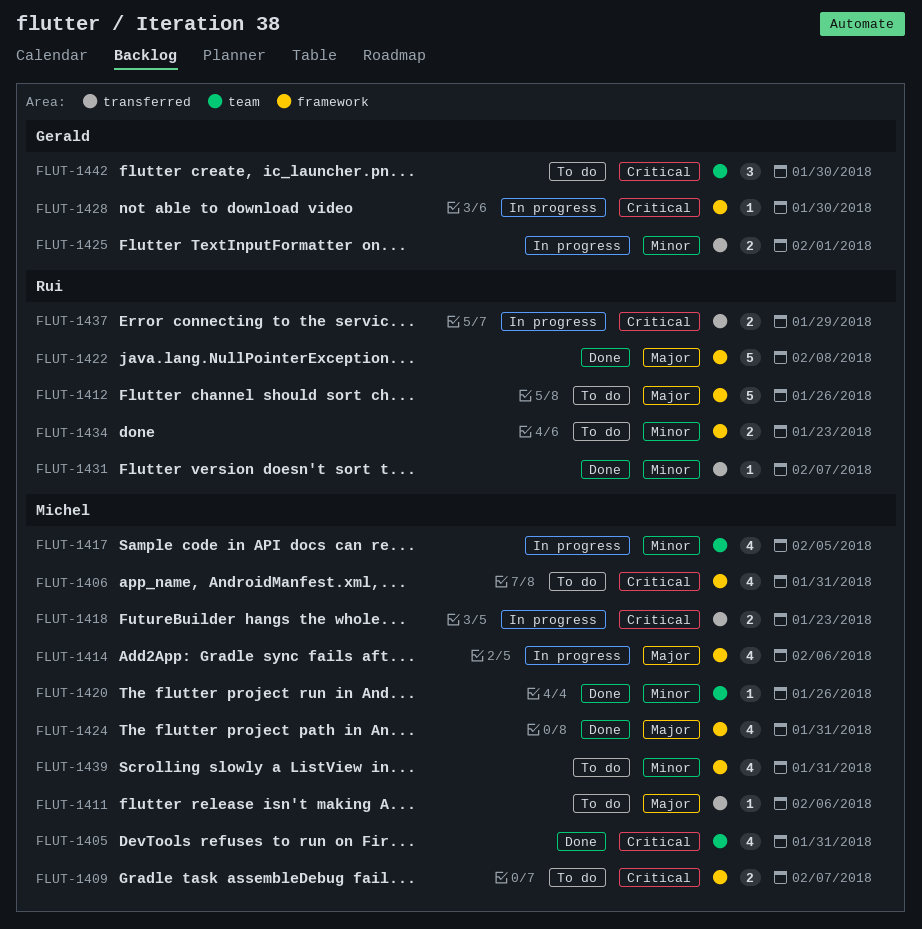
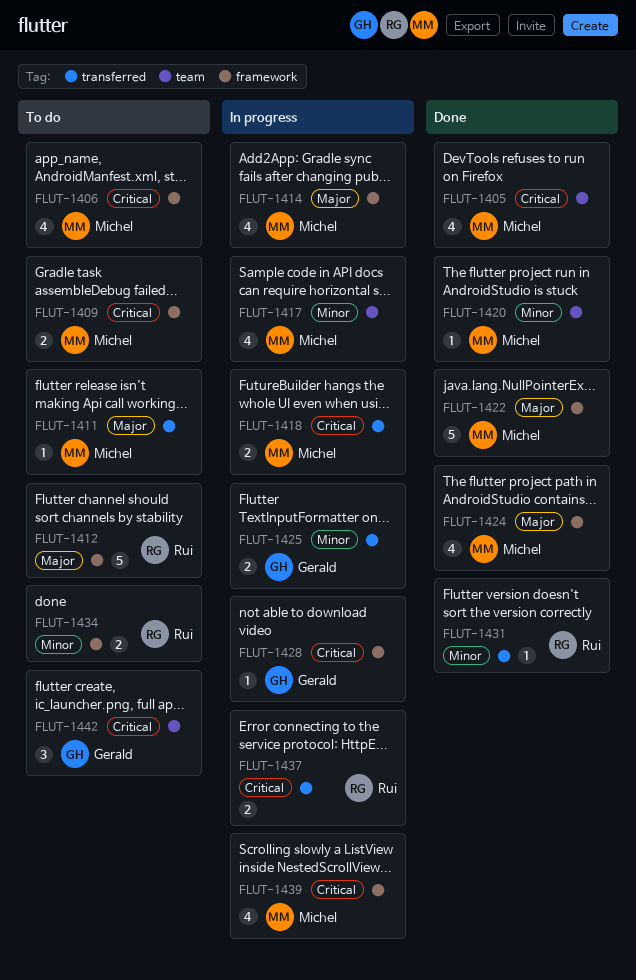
FLUT-1422, owner: Rui -> Michel
FLUT-1439, status: To do -> In progress
FLUT-1439, priority: Minor -> Critical

